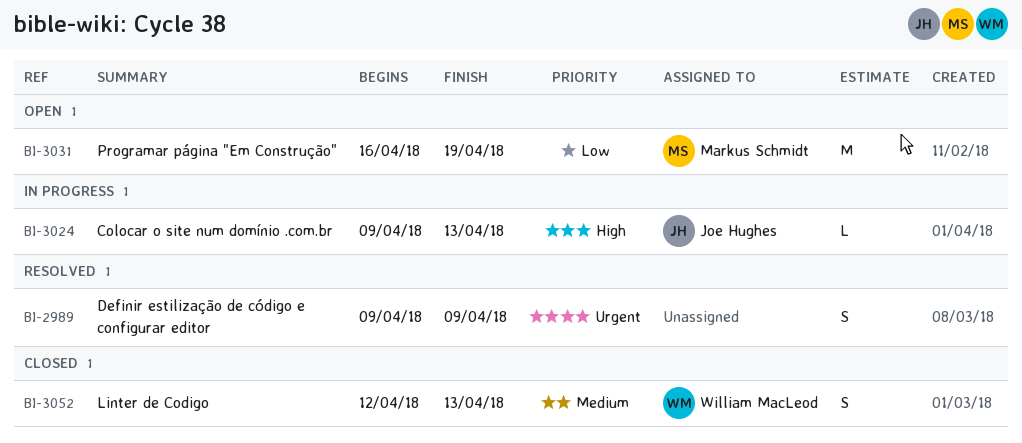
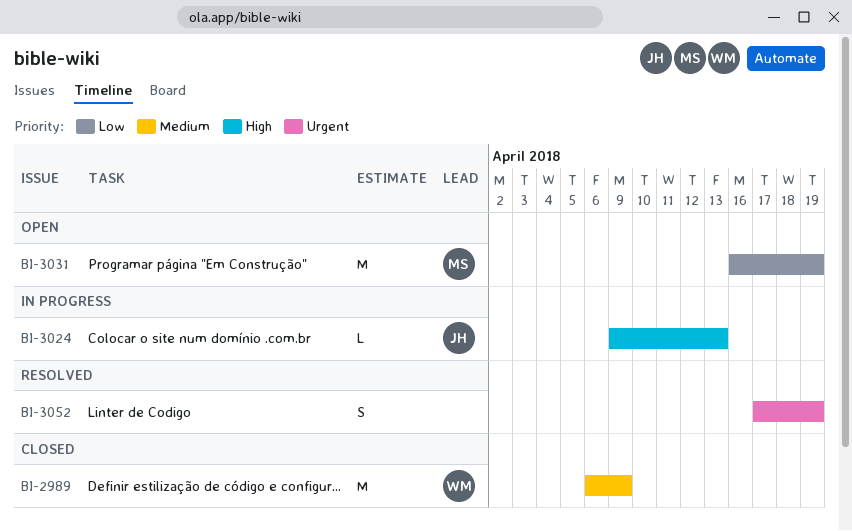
BI-2989, status: Resolved -> Closed
BI-2989, owner: none -> William MacLeod
BI-2989, priority: Urgent -> Medium
BI-2989, estimate: S -> M
BI-2989, start: Apr 9 -> Apr 6
BI-3052, status: Closed -> Resolved
BI-3052, owner: William MacLeod -> none
BI-3052, priority: Medium -> Urgent
BI-3052, start: Apr 12 -> Apr 17
BI-3052, due: Apr 13 -> Apr 19

